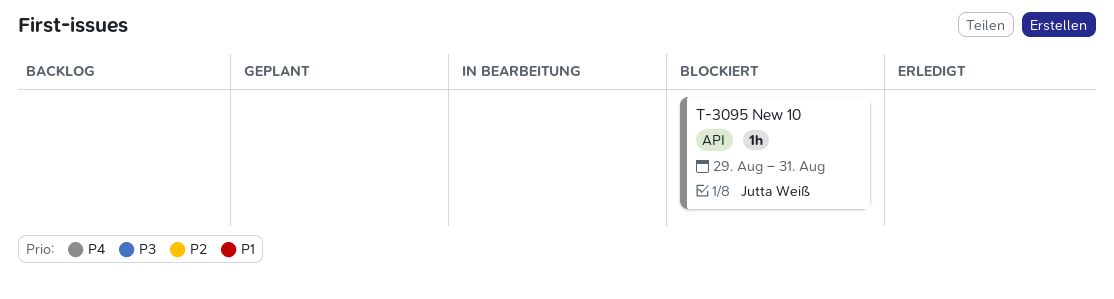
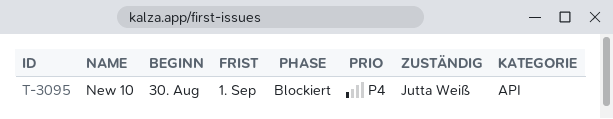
T-3095, start: Aug 29 -> Aug 30
T-3095, due: Aug 31 -> Sep 1

